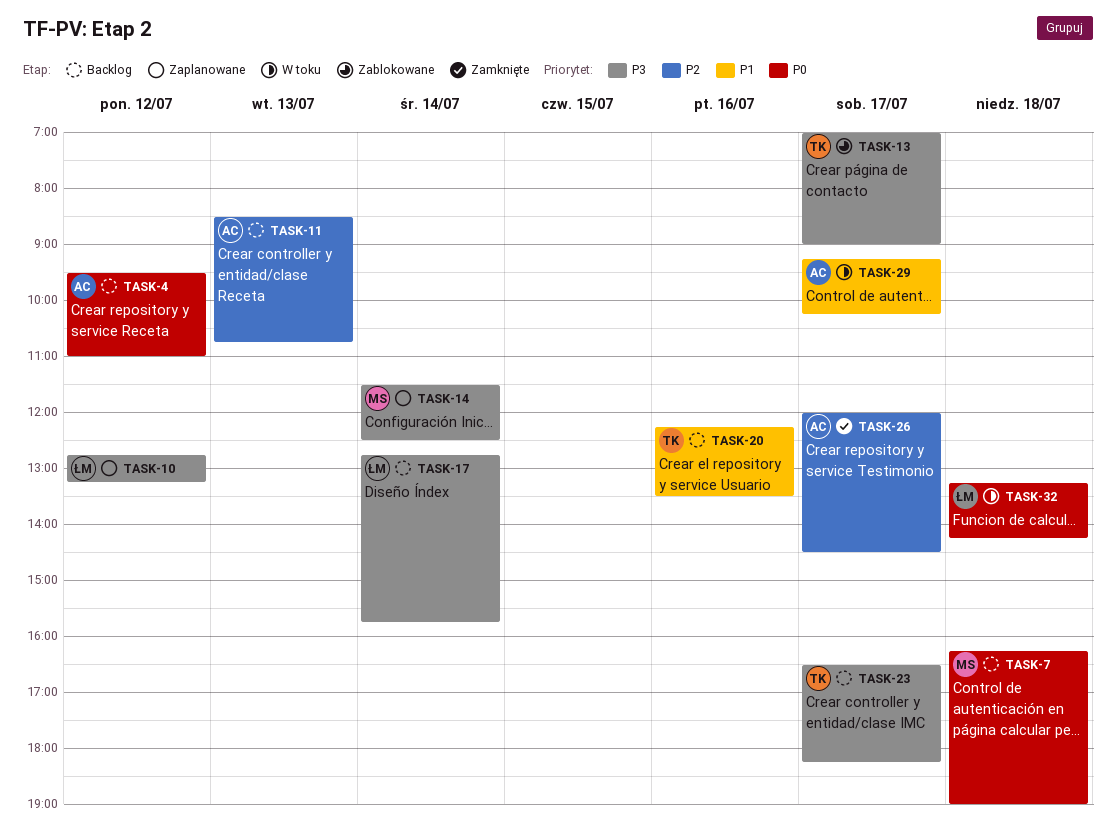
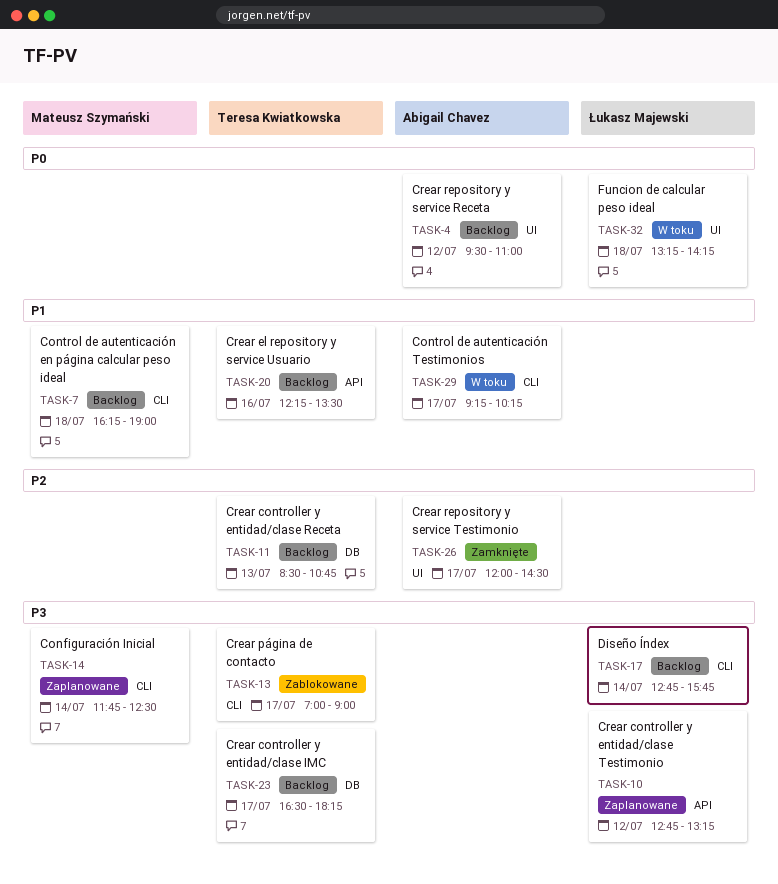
TASK-7, priority: P0 -> P1
TASK-11, owner: Abigail Chavez -> Teresa Kwiatkowska
TASK-14, begins: 11:30 -> 11:45

